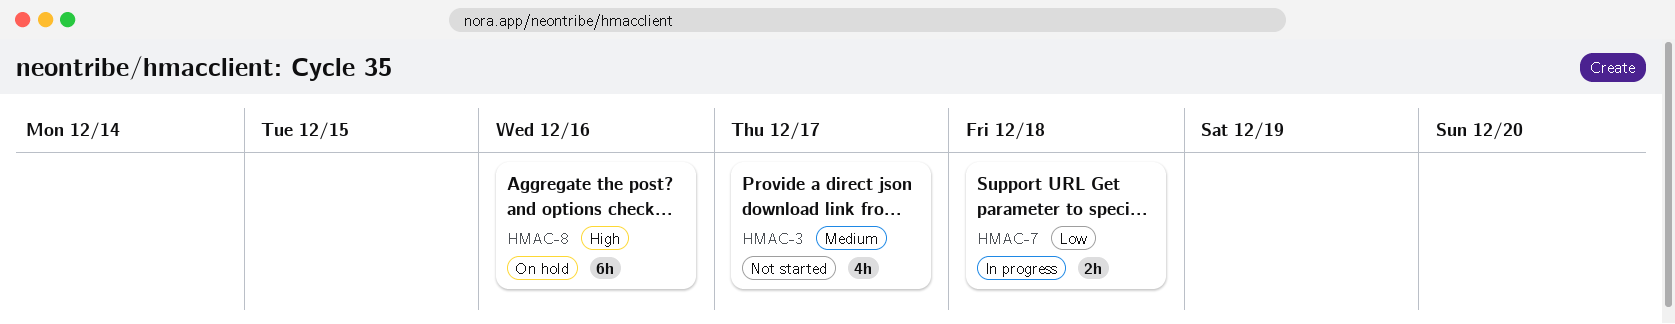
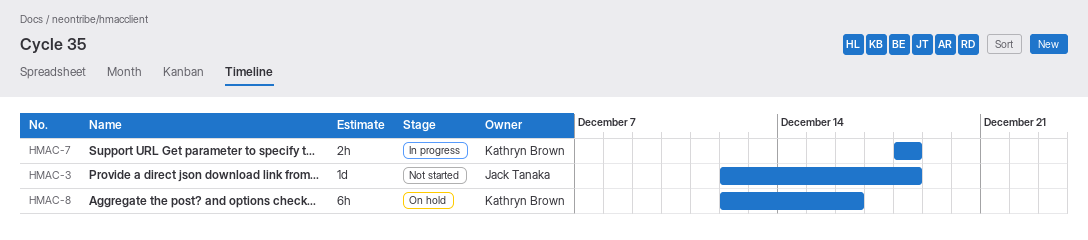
HMAC-3, estimate: 4h -> 1d
HMAC-3, due: Dec 17 -> Dec 18

